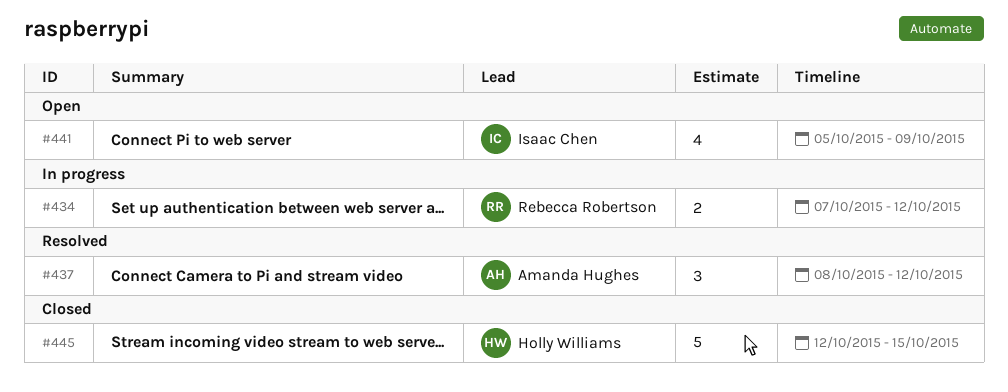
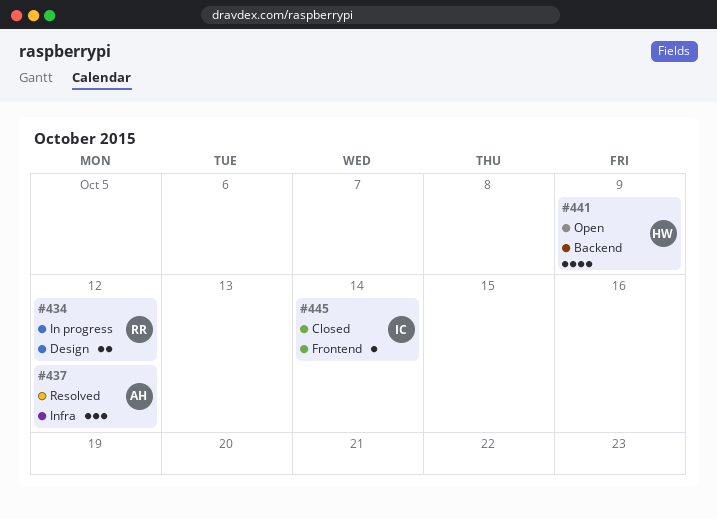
#441, owner: Isaac Chen -> Holly Williams
#445, owner: Holly Williams -> Isaac Chen
#445, estimate: 5 -> 1
#445, due: Oct 15 -> Oct 14

